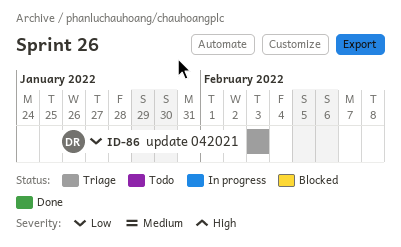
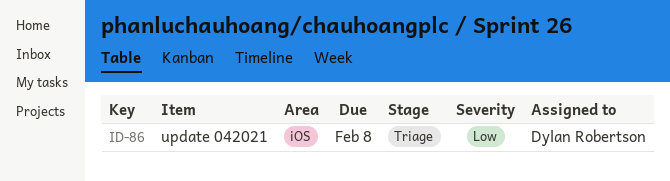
ID-86, due: Feb 3 -> Feb 8

